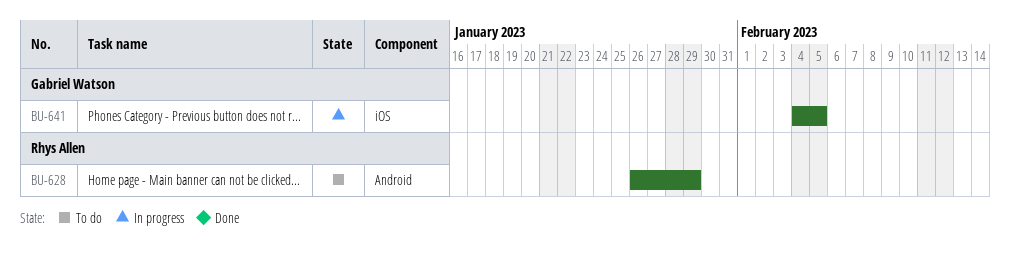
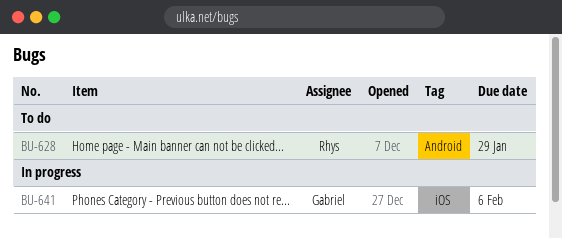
BU-641, due: Feb 5 -> Feb 6

